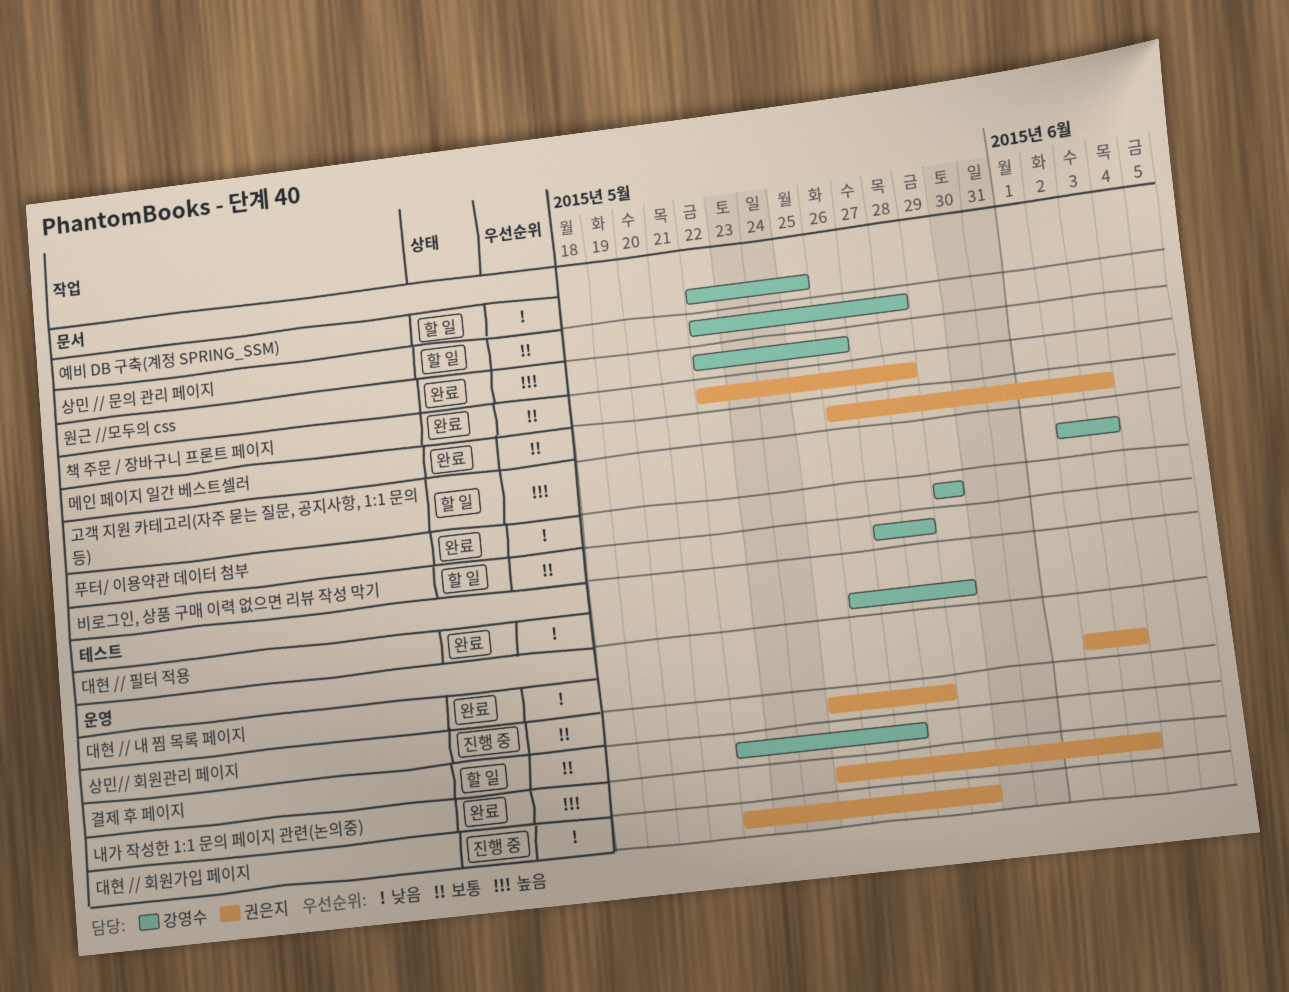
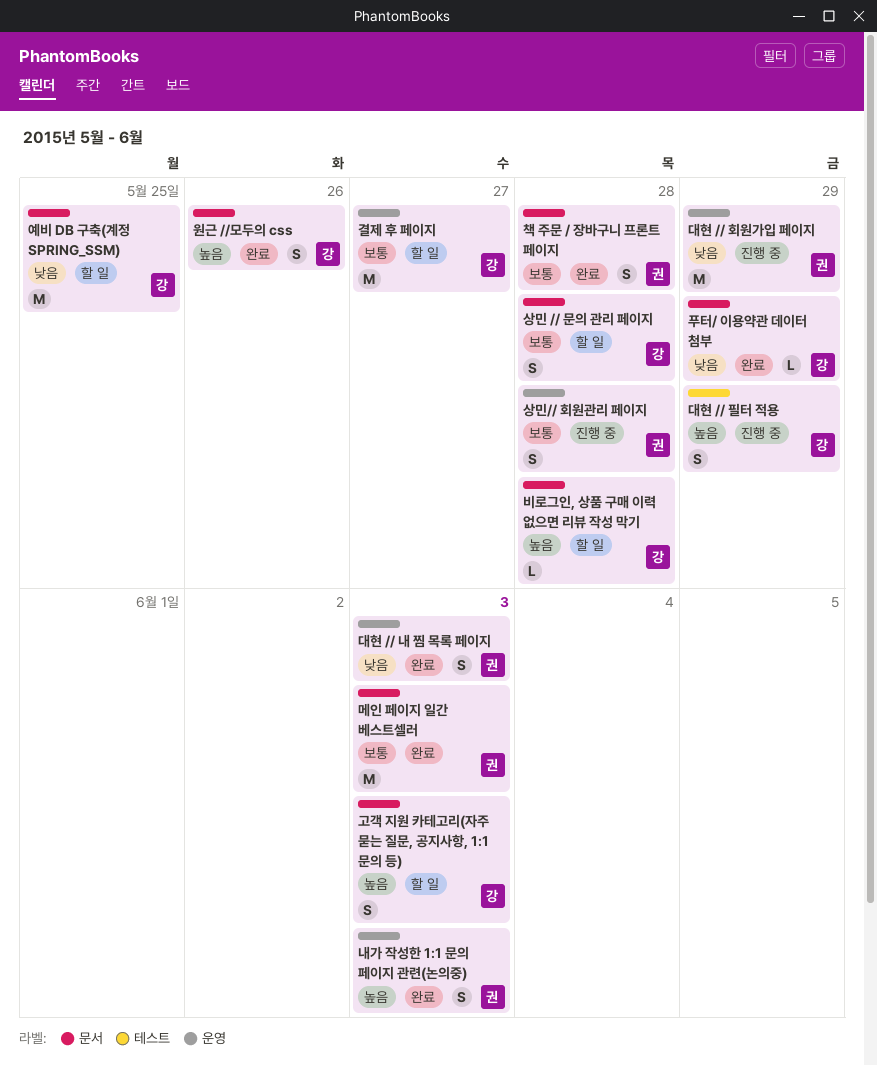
대현 // 필터 적용, status: 완료 -> 진행 중
대현 // 필터 적용, priority: 낮음 -> 높음
비로그인, 상품 구매 이력 없으면 리뷰 작성 막기, priority: 보통 -> 높음

